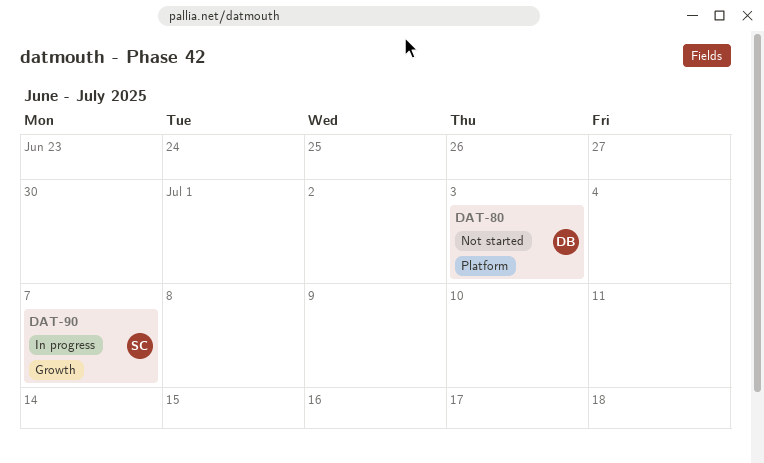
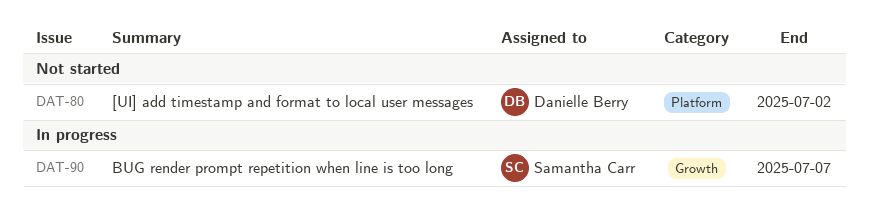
DAT-80, due: Jul 3 -> Jul 2

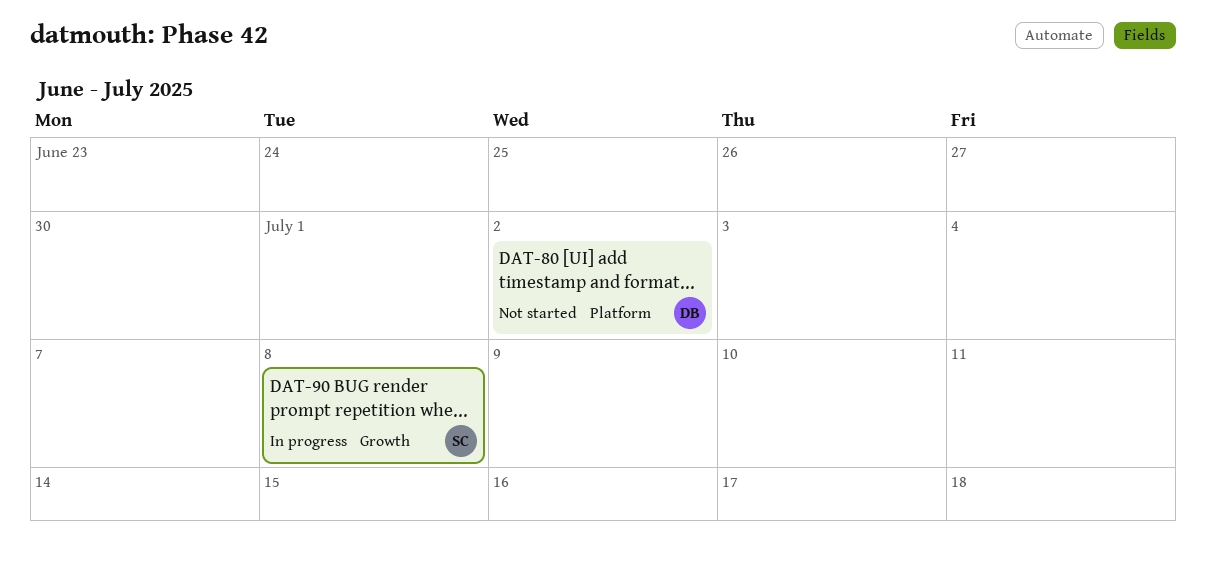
DAT-90, due: Jul 7 -> Jul 8

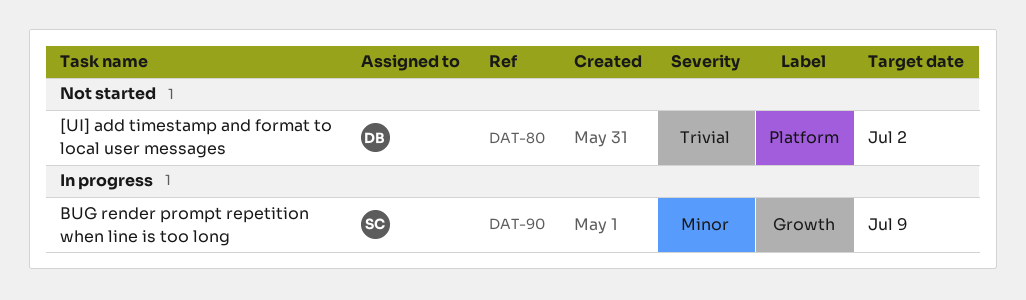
DAT-90, due: Jul 8 -> Jul 9

